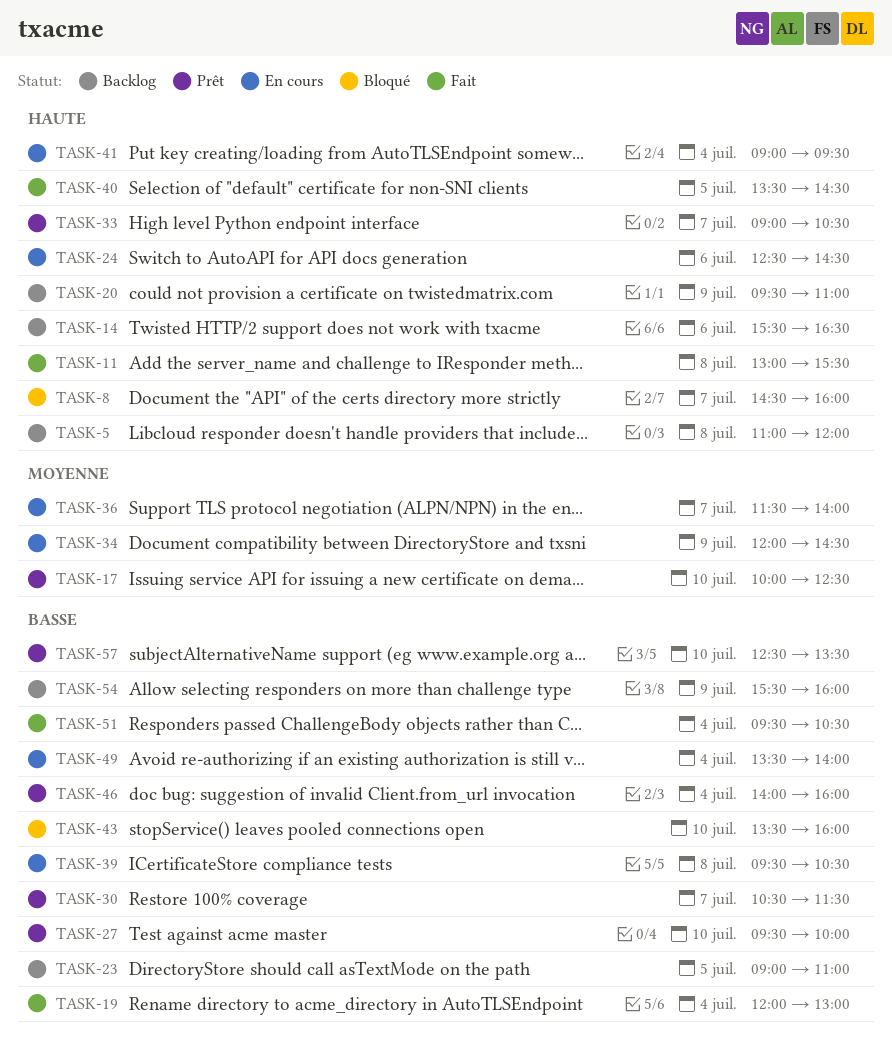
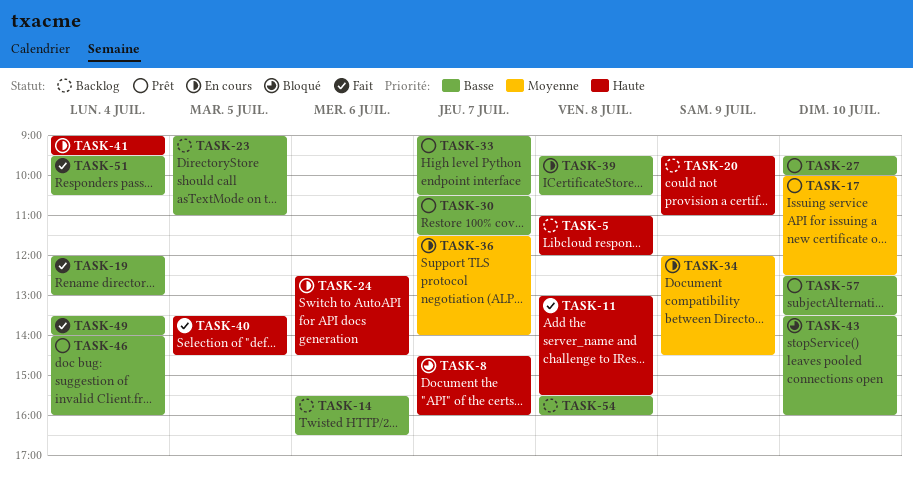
TASK-14, priority: Haute -> Basse
TASK-33, priority: Haute -> Basse
TASK-49, status: En cours -> Fait
TASK-54, day: Jul 9 -> Jul 8

